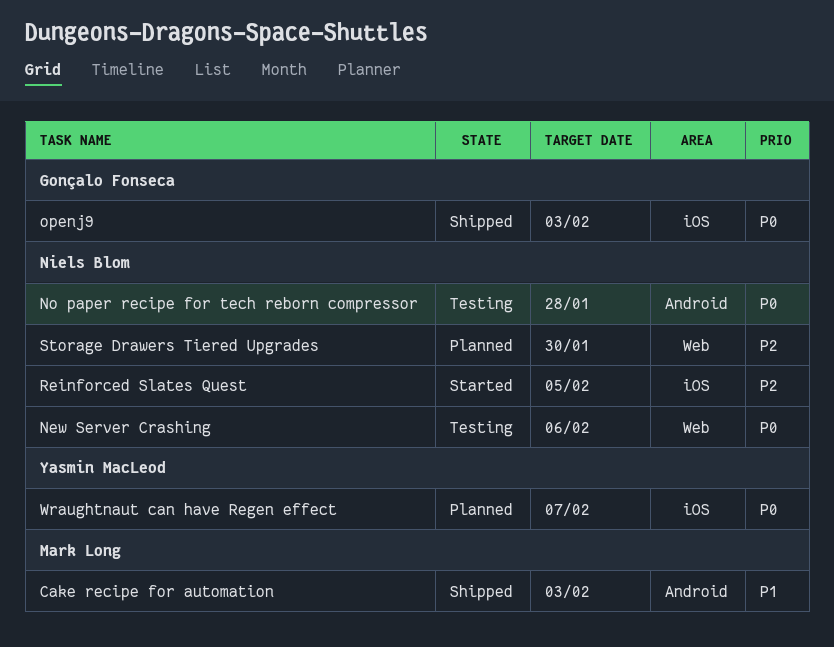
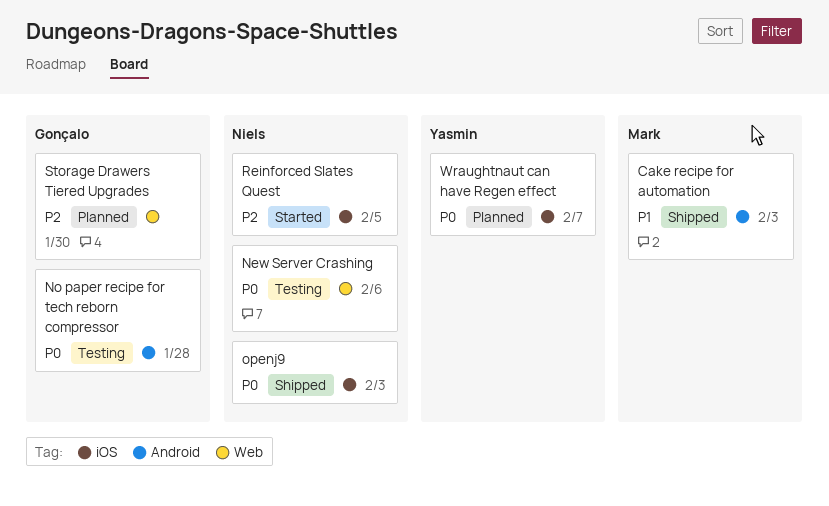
No paper recipe for tech reborn compressor, owner: Niels Blom -> Gonçalo Fonseca
openj9, owner: Gonçalo Fonseca -> Niels Blom
Storage Drawers Tiered Upgrades, owner: Niels Blom -> Gonçalo Fonseca

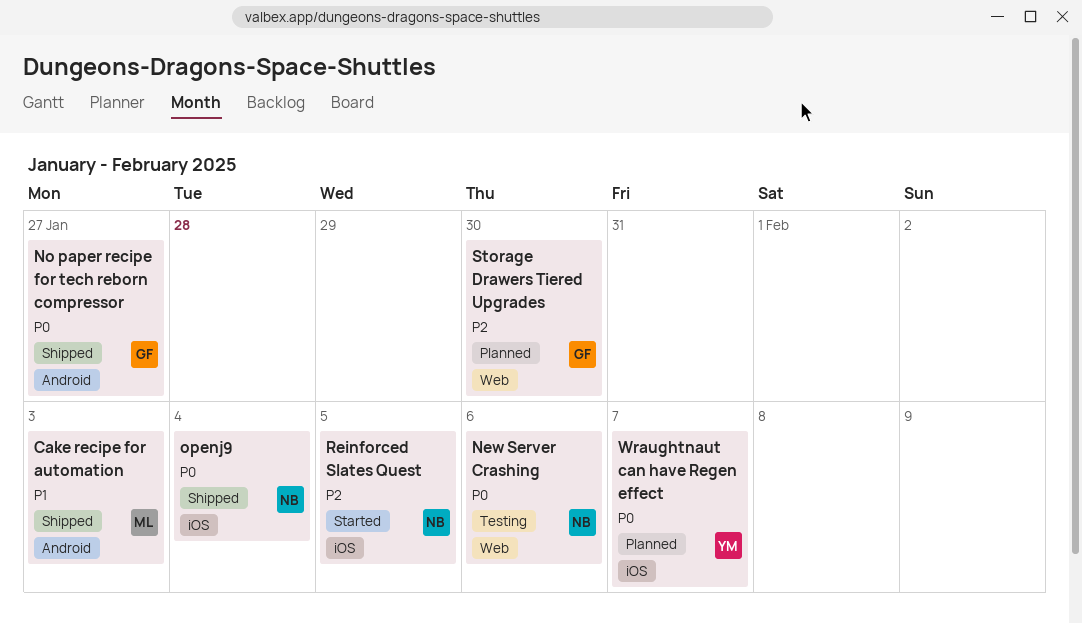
No paper recipe for tech reborn compressor, status: Testing -> Shipped
No paper recipe for tech reborn compressor, due: Jan 28 -> Jan 27
openj9, due: Feb 3 -> Feb 4

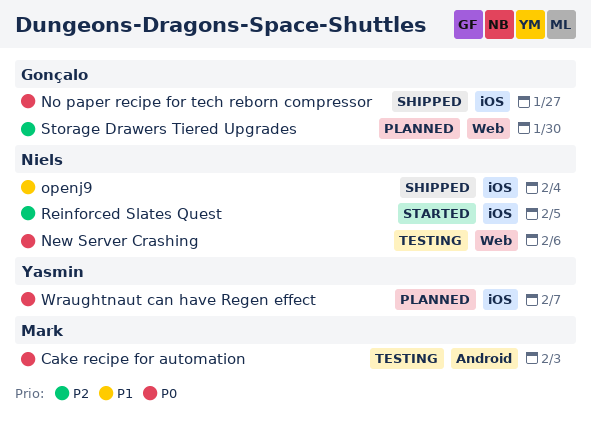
Cake recipe for automation, status: Shipped -> Testing
Cake recipe for automation, priority: P1 -> P0
No paper recipe for tech reborn compressor, label: Android -> iOS
openj9, priority: P0 -> P1

